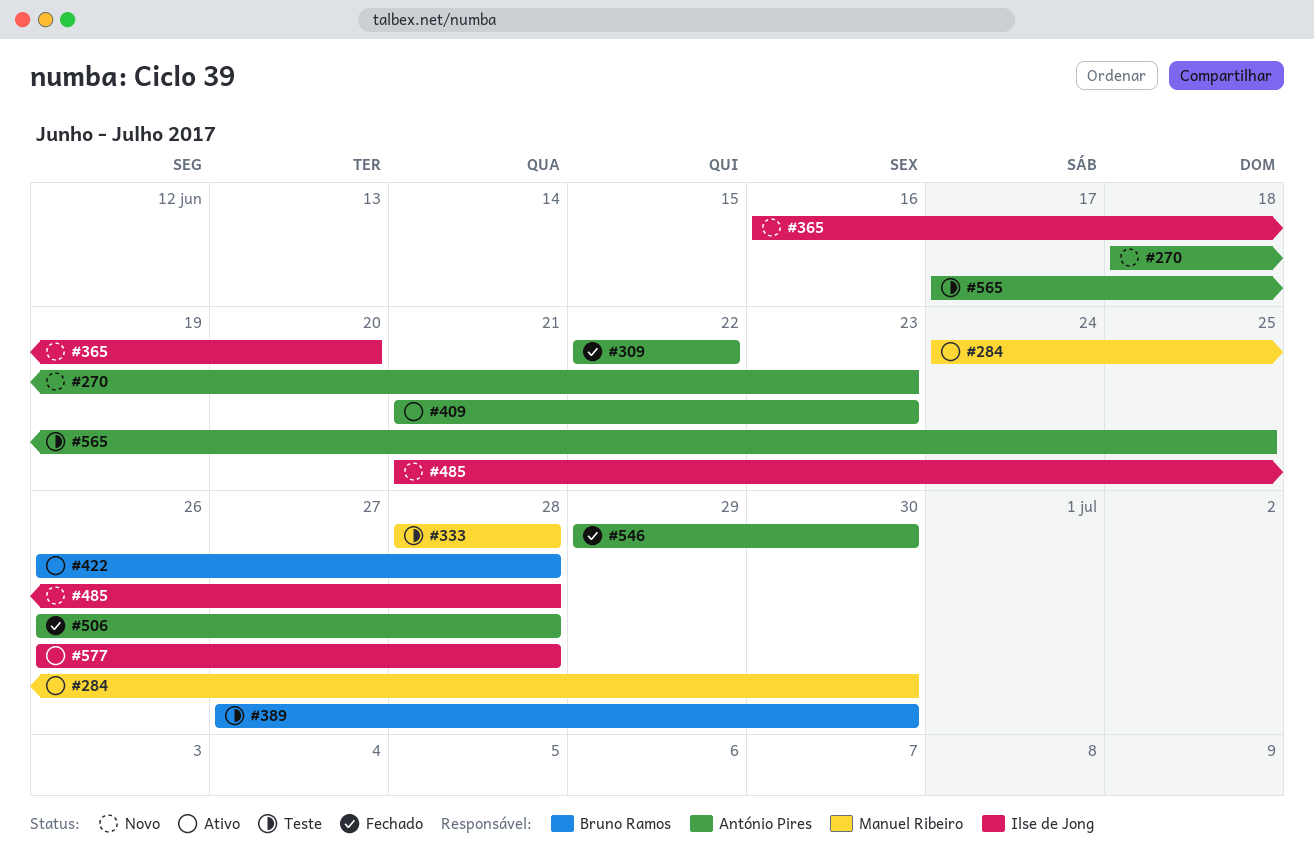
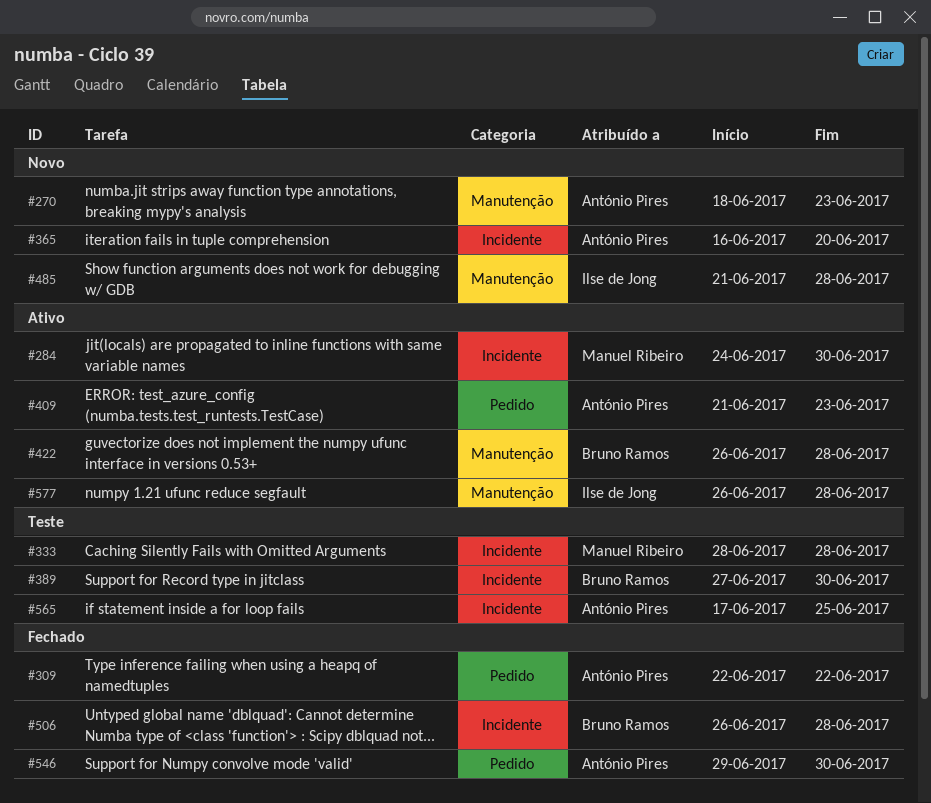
#365, owner: Ilse de Jong -> António Pires
#506, owner: António Pires -> Bruno Ramos

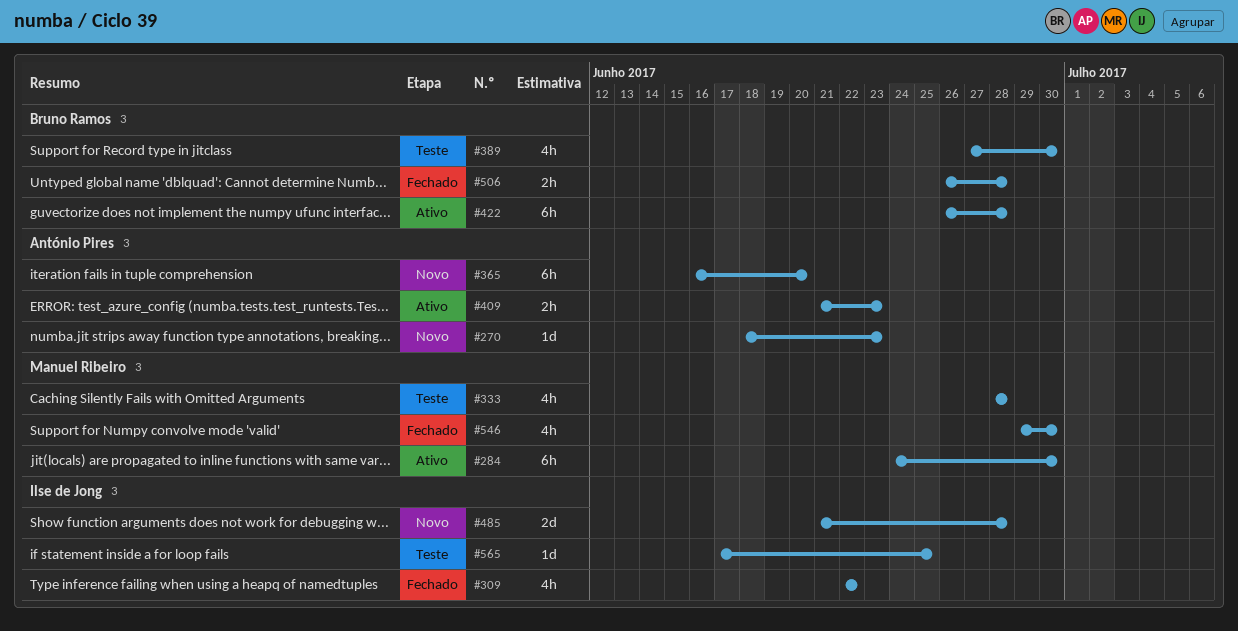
#309, owner: António Pires -> Ilse de Jong
#546, owner: António Pires -> Manuel Ribeiro
#565, owner: António Pires -> Ilse de Jong
#577: present -> none

